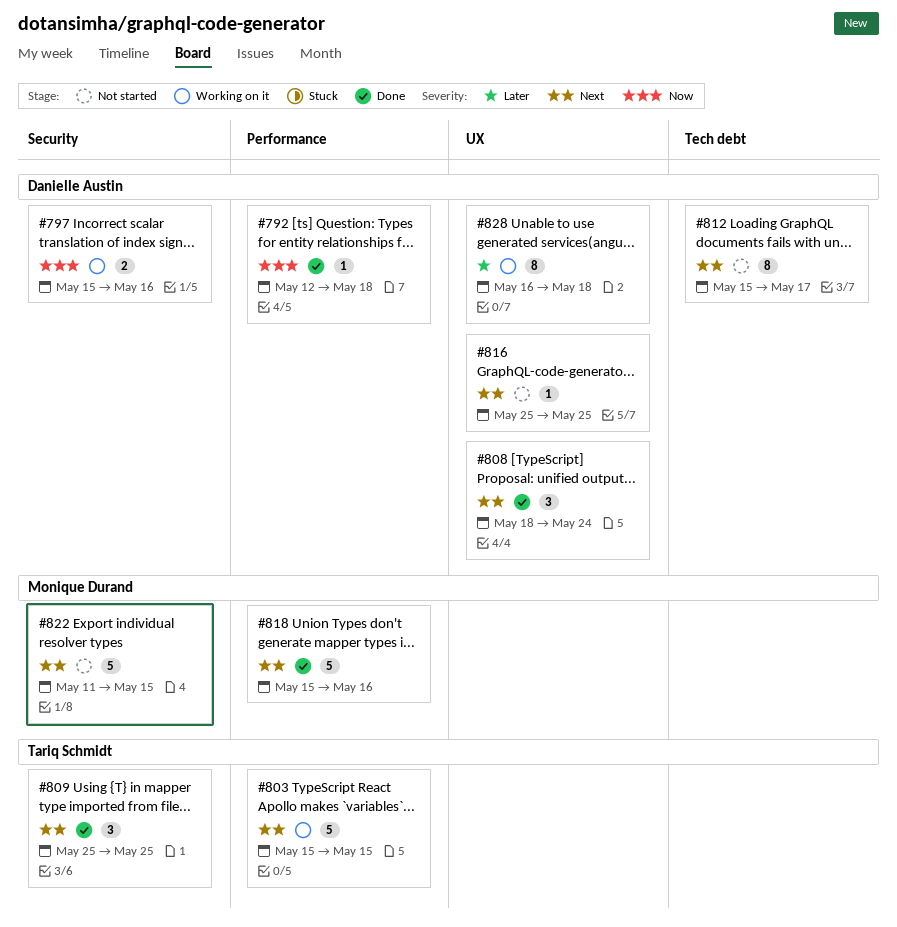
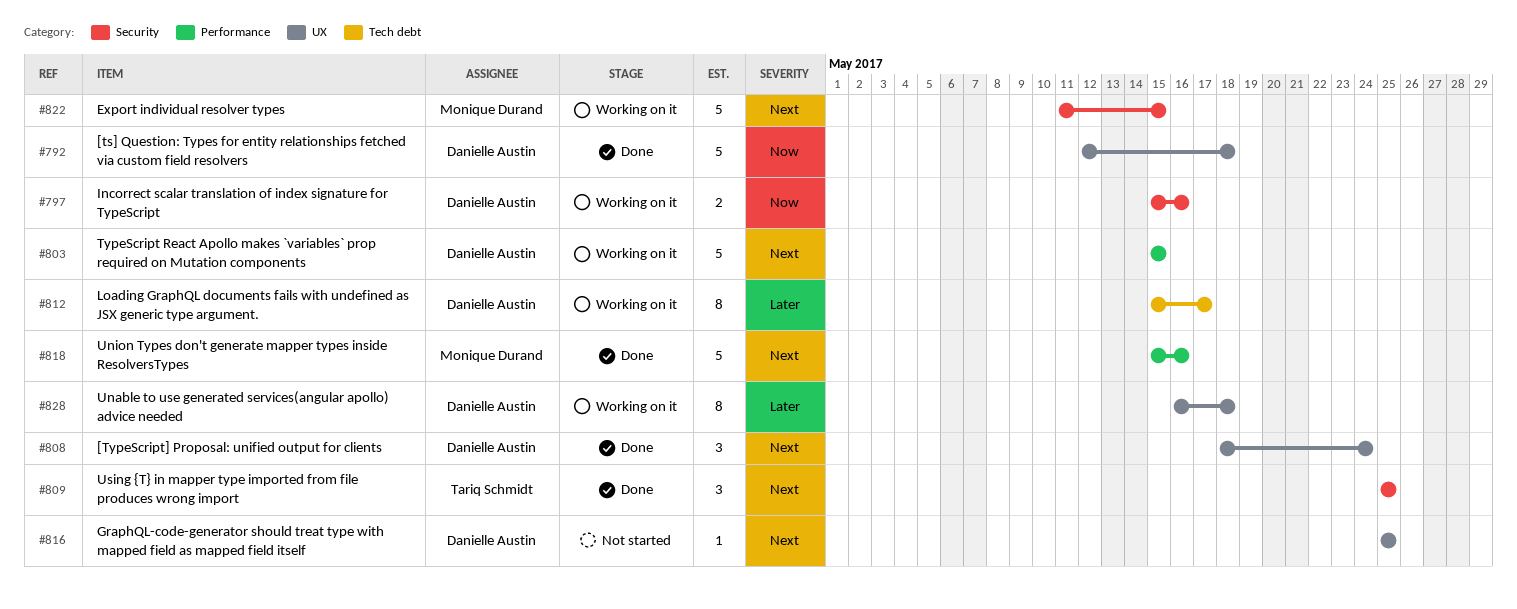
#792, label: Performance -> UX
#792, estimate: 1 -> 5
#803, owner: Tariq Schmidt -> Danielle Austin
#812, status: Not started -> Working on it
#812, priority: Next -> Later
#822, status: Not started -> Working on it

